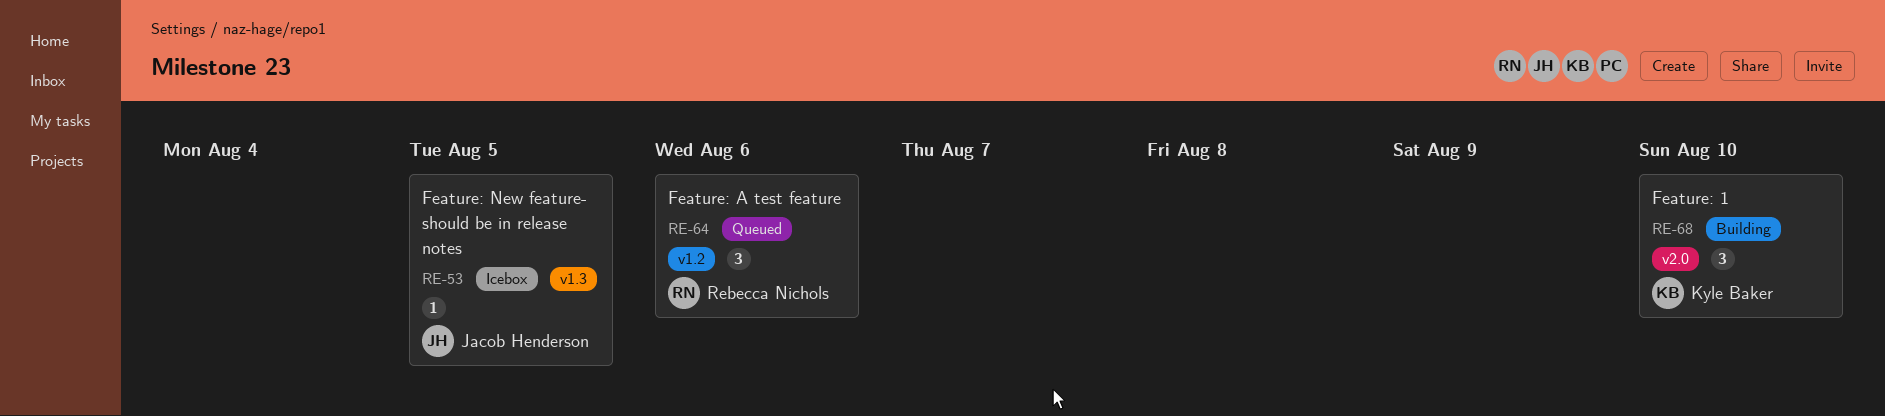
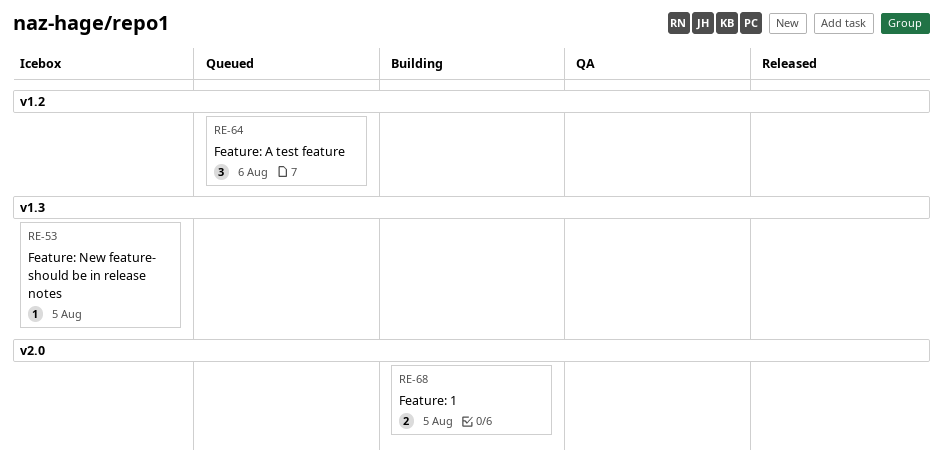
RE-68, estimate: 3 -> 2
RE-68, due: Aug 10 -> Aug 5

